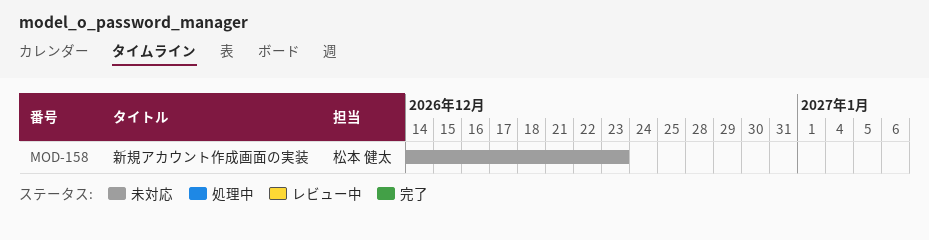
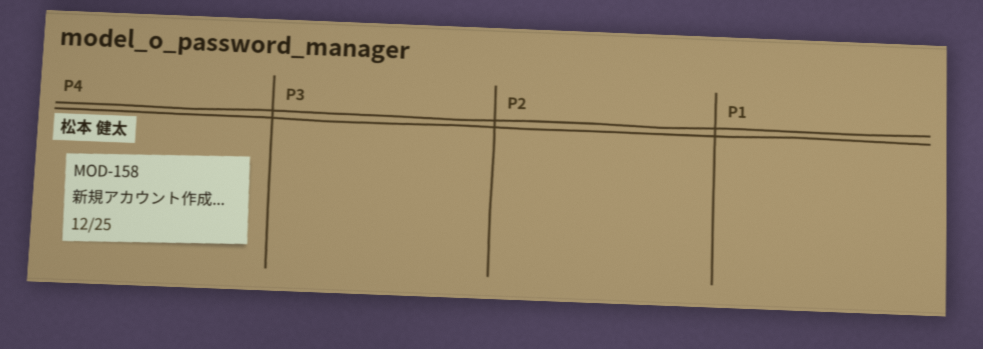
MOD-158, due: Dec 23 -> Dec 25

